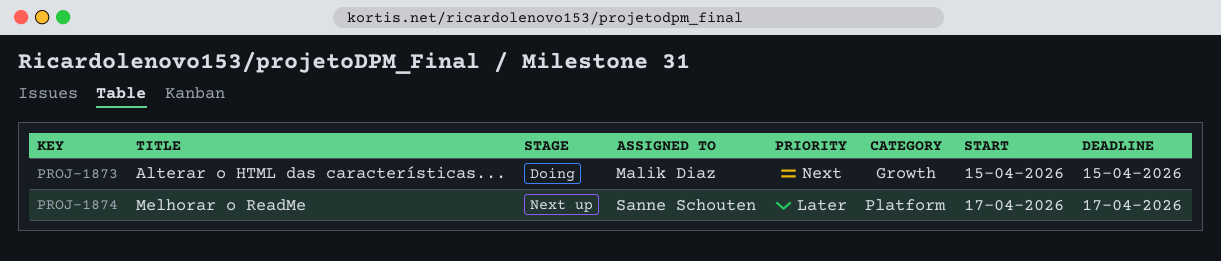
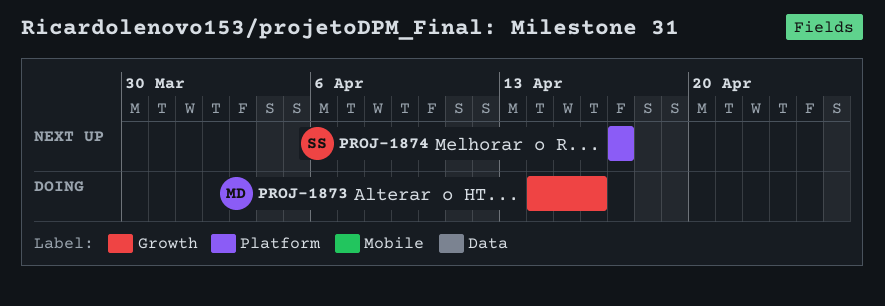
PROJ-1873, start: Apr 15 -> Apr 14
PROJ-1873, due: Apr 15 -> Apr 16

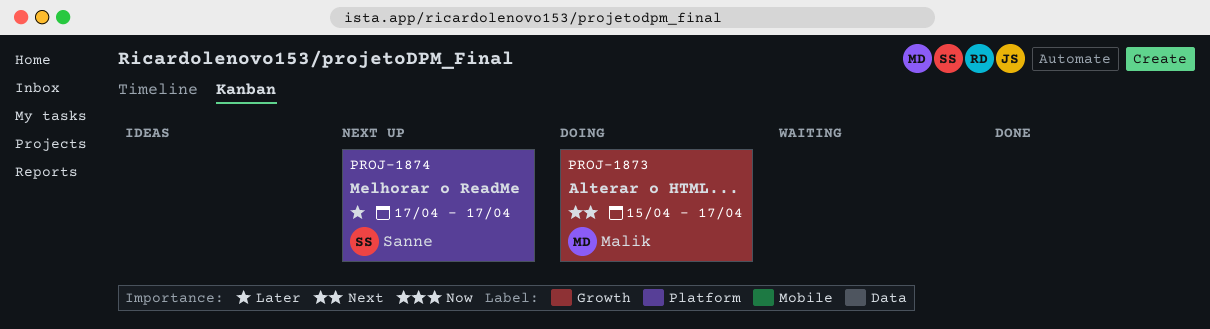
PROJ-1873, start: Apr 14 -> Apr 15
PROJ-1873, due: Apr 16 -> Apr 17

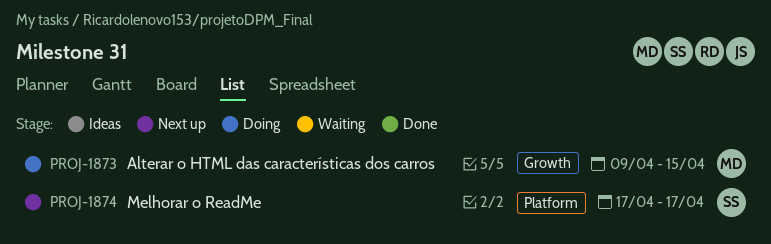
PROJ-1873, start: Apr 15 -> Apr 9
PROJ-1873, due: Apr 17 -> Apr 15

